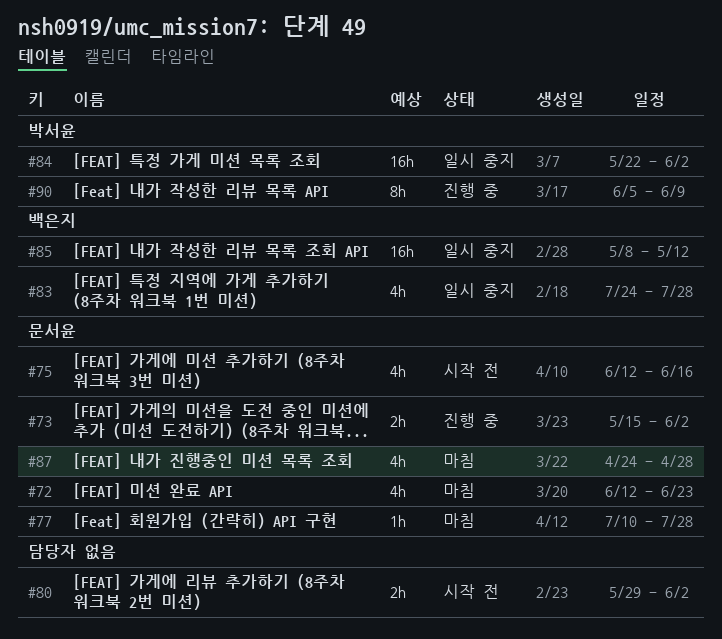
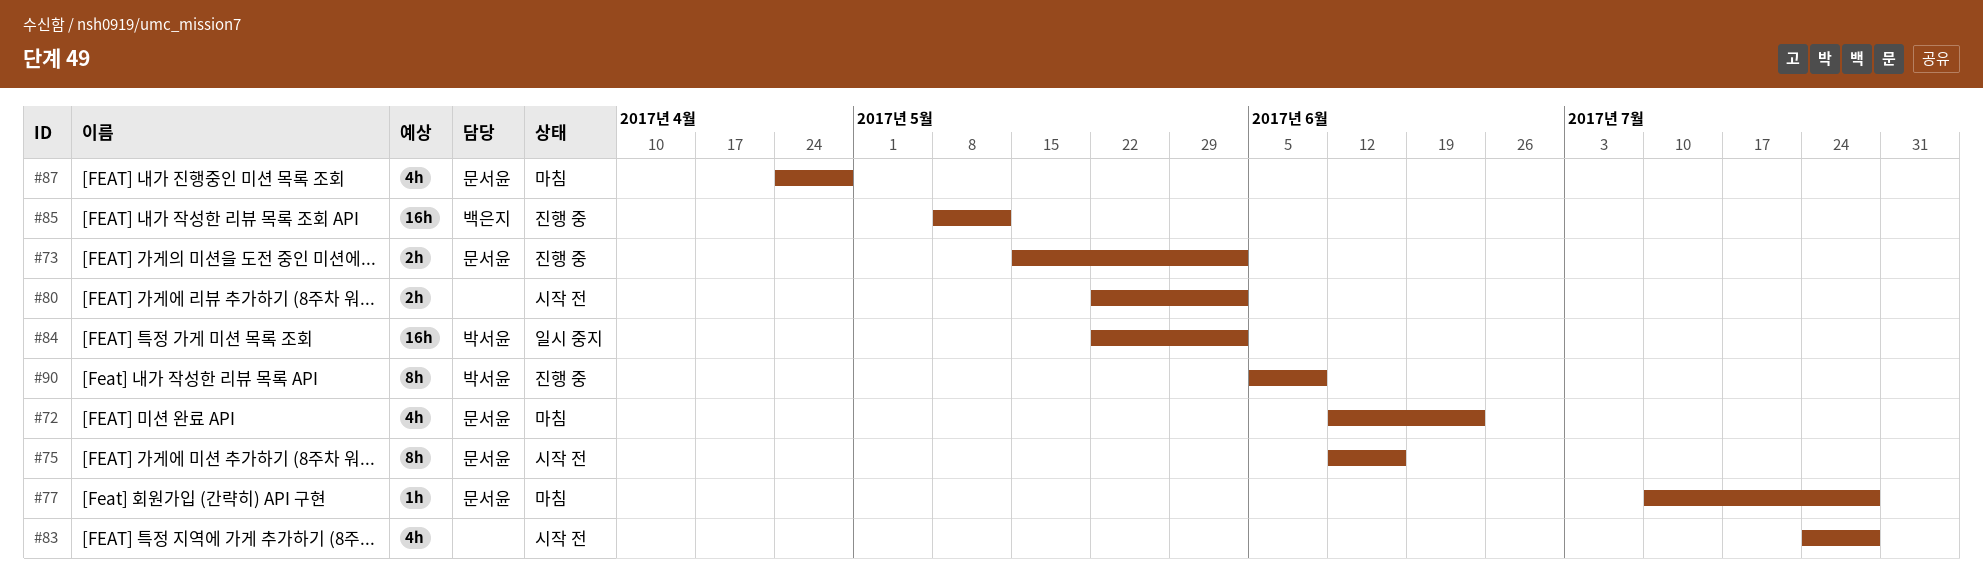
#75, estimate: 4h -> 8h
#80, start: May 29 -> May 22
#83, status: 일시 중지 -> 시작 전
#83, owner: 백은지 -> none
#85, status: 일시 중지 -> 진행 중

